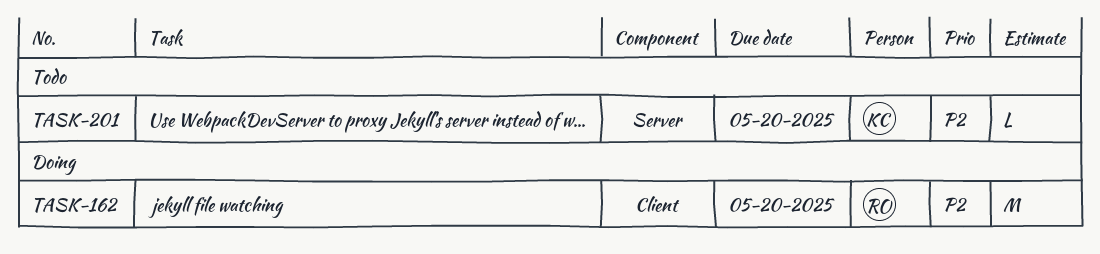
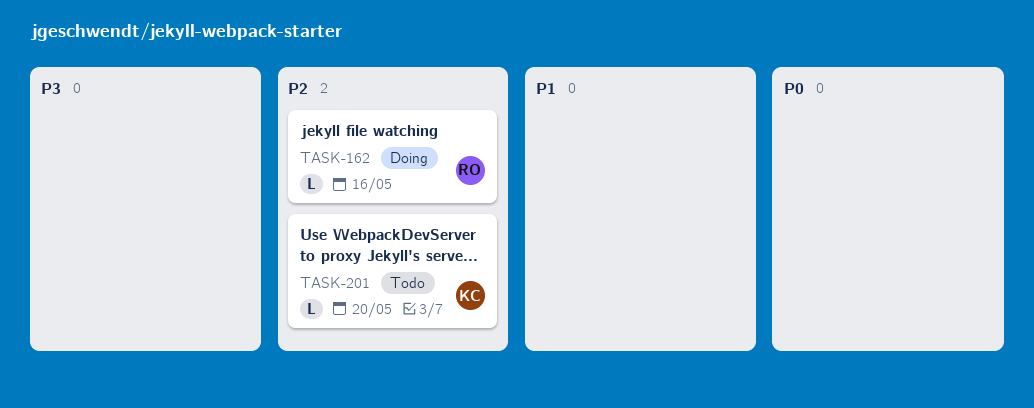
TASK-162, estimate: M -> L
TASK-162, due: May 20 -> May 16

